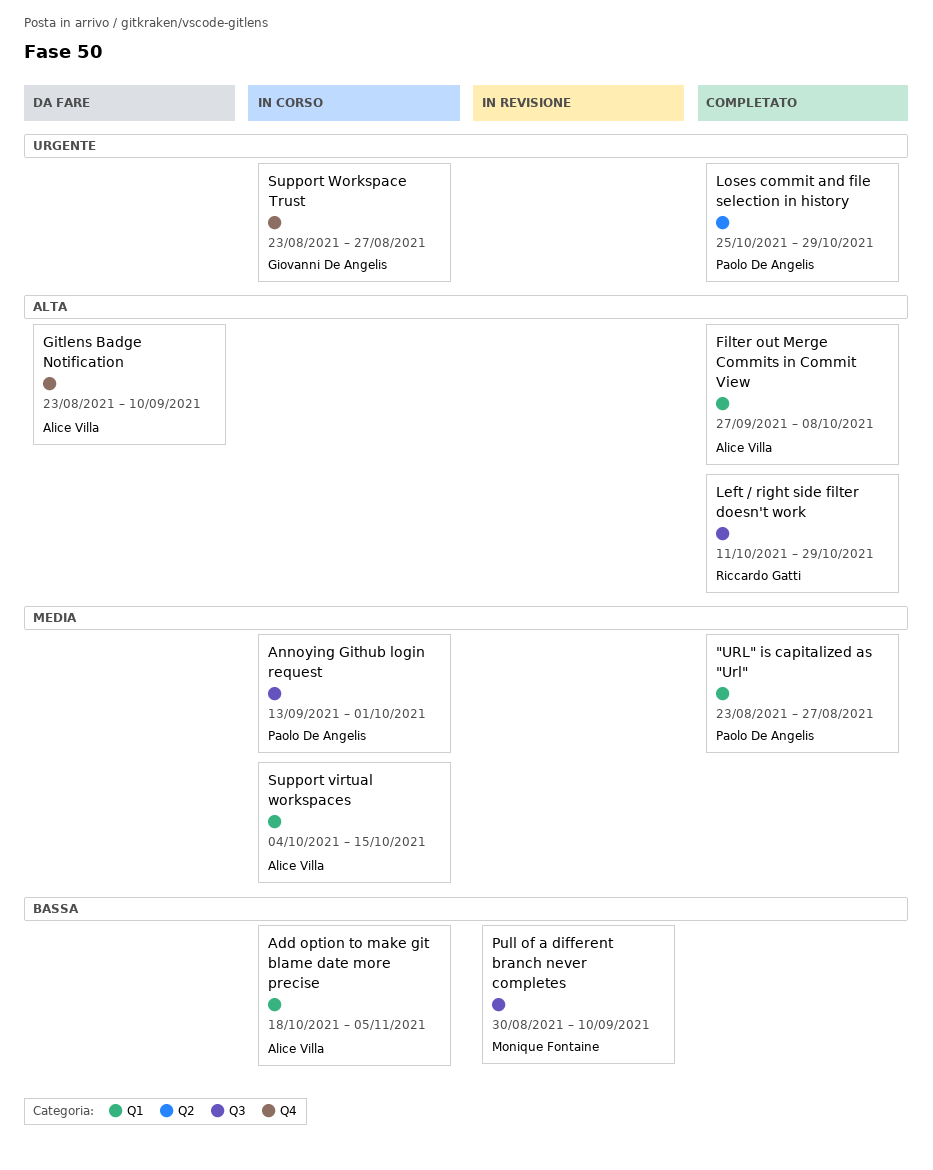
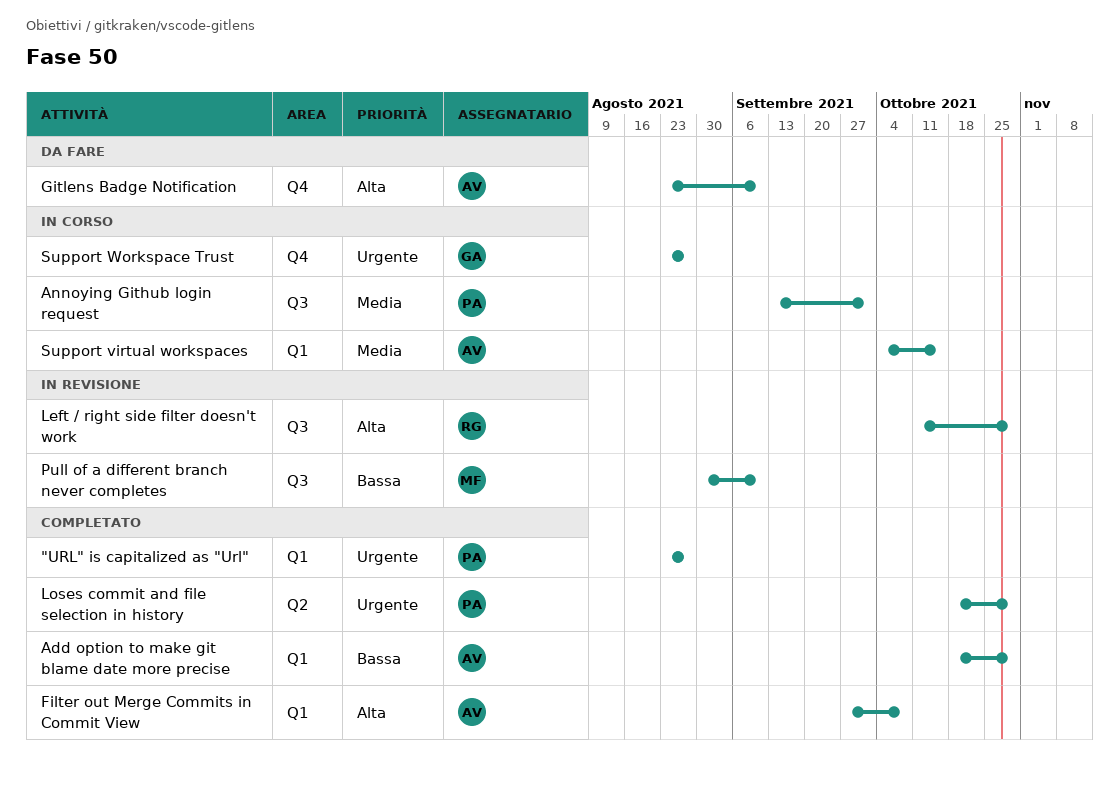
"URL" is capitalized as "Url", priority: Media -> Urgente
Add option to make git blame date more precise, status: In corso -> Completato
Add option to make git blame date more precise, due: Nov 5 -> Oct 29
Left / right side filter doesn't work, status: Completato -> In revisione
Loses commit and file selection in history, start: Oct 25 -> Oct 18

